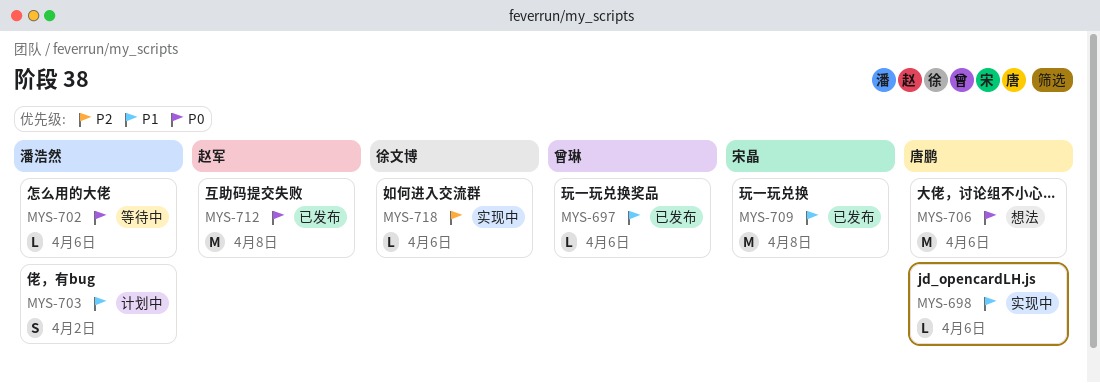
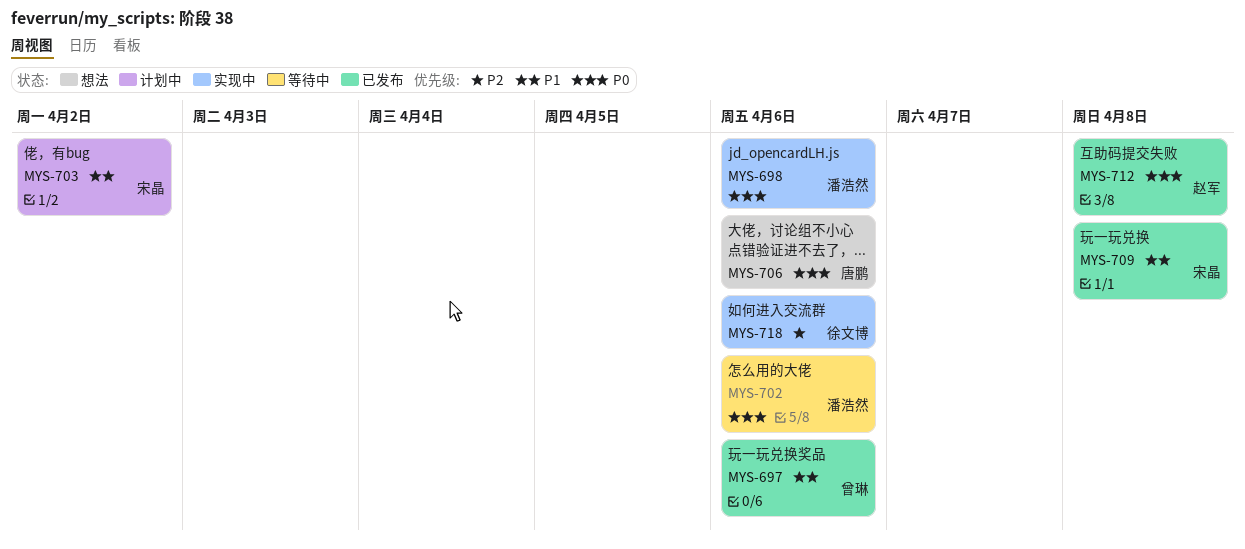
MYS-698, owner: 唐鹏 -> 潘浩然
MYS-698, priority: P1 -> P0
MYS-703, owner: 潘浩然 -> 宋晶

